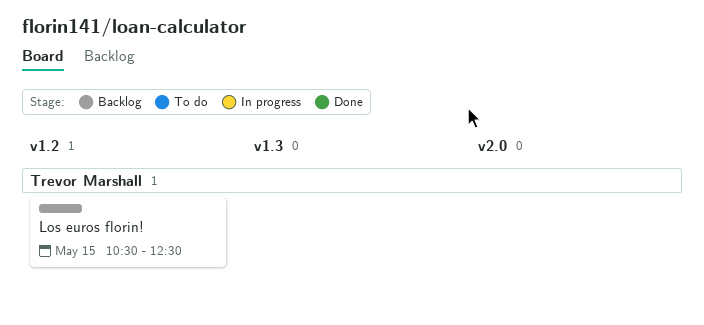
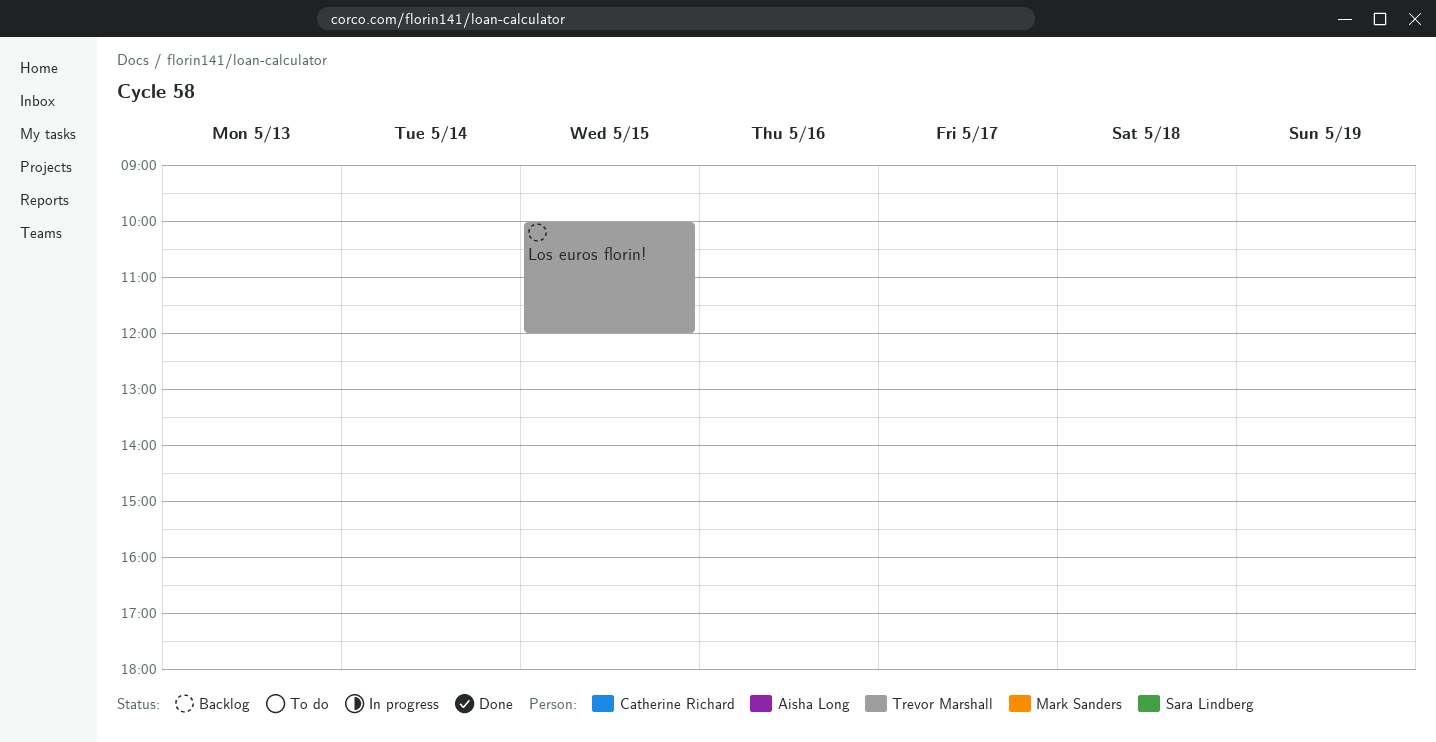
Los euros florin!, begins: 10:30 -> 10:00
Los euros florin!, ends: 12:30 -> 12:00

